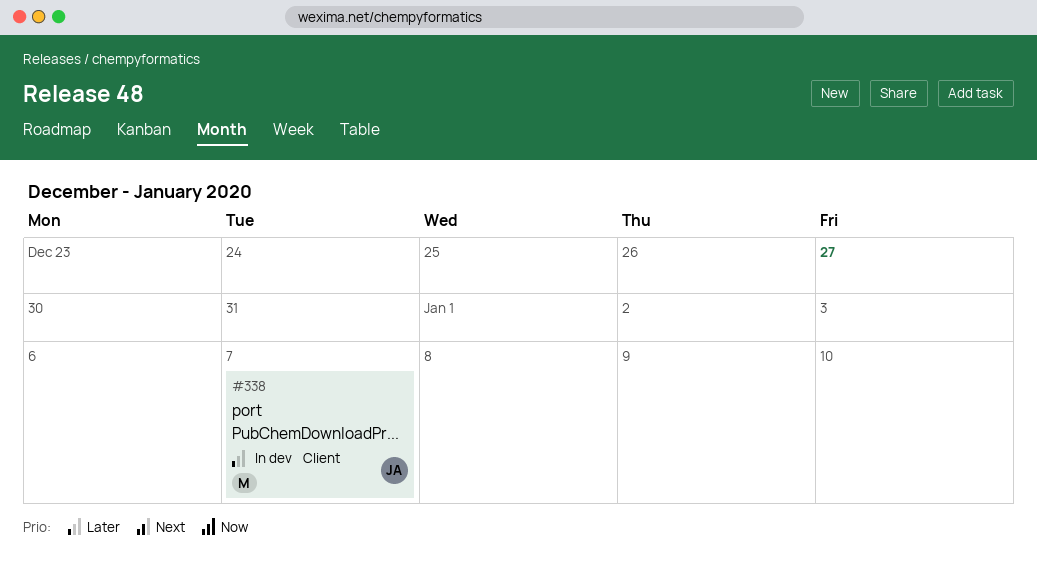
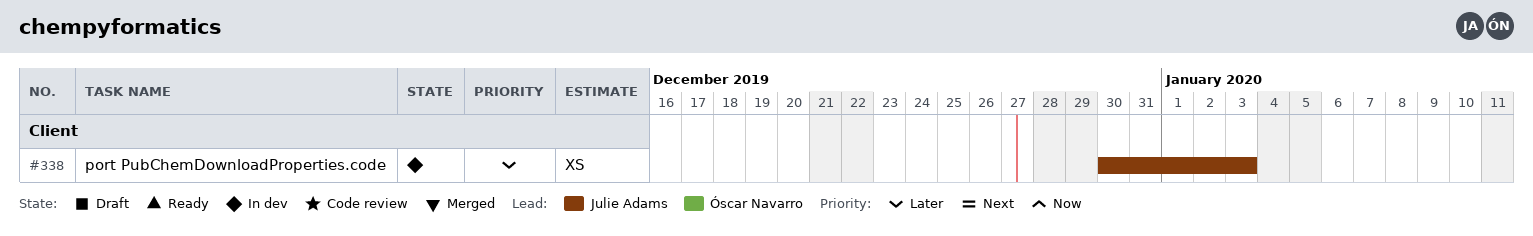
#338, estimate: M -> XS
#338, due: Jan 7 -> Jan 3

